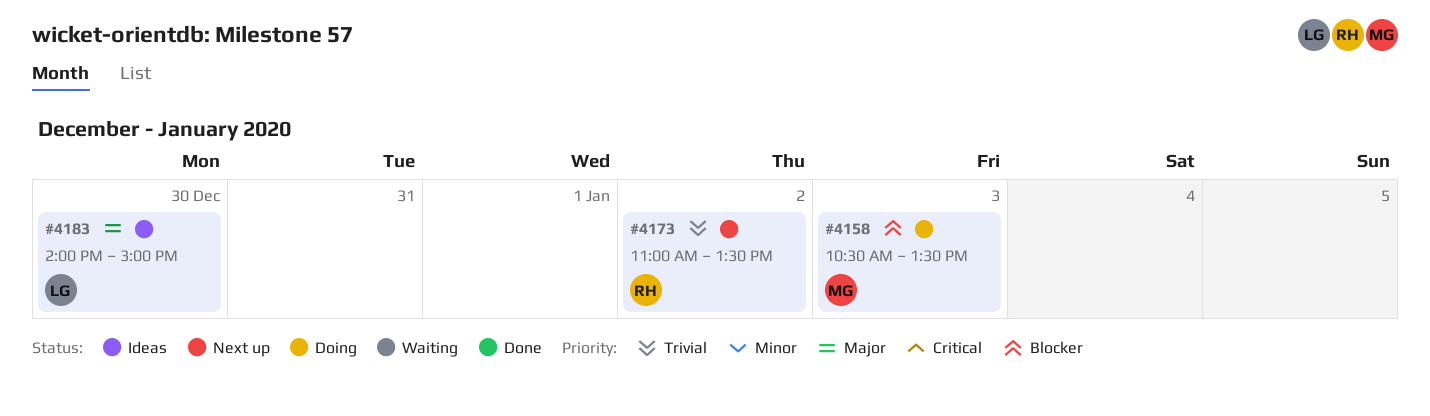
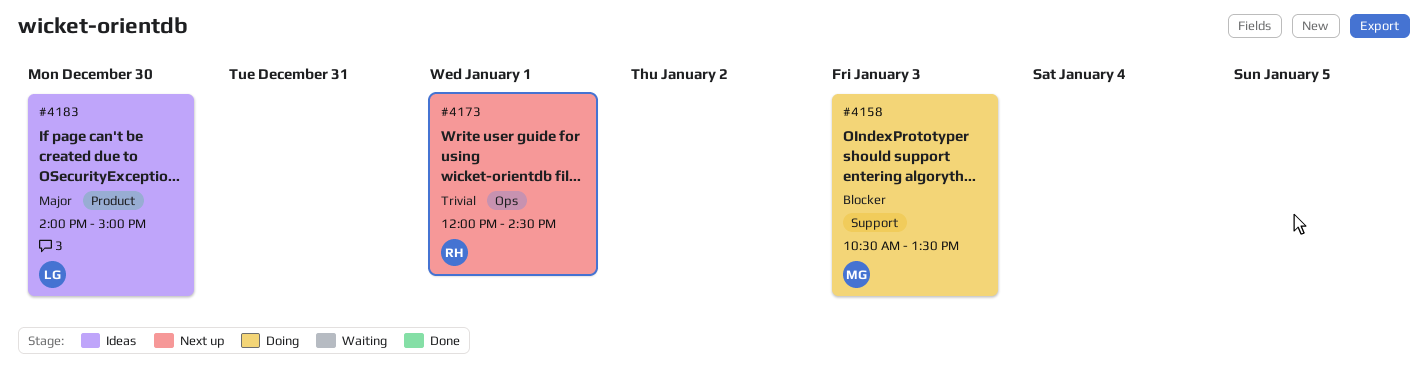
#4173, day: Jan 2 -> Jan 1
#4173, begins: 11:00 -> 12:00
#4173, ends: 13:30 -> 14:30

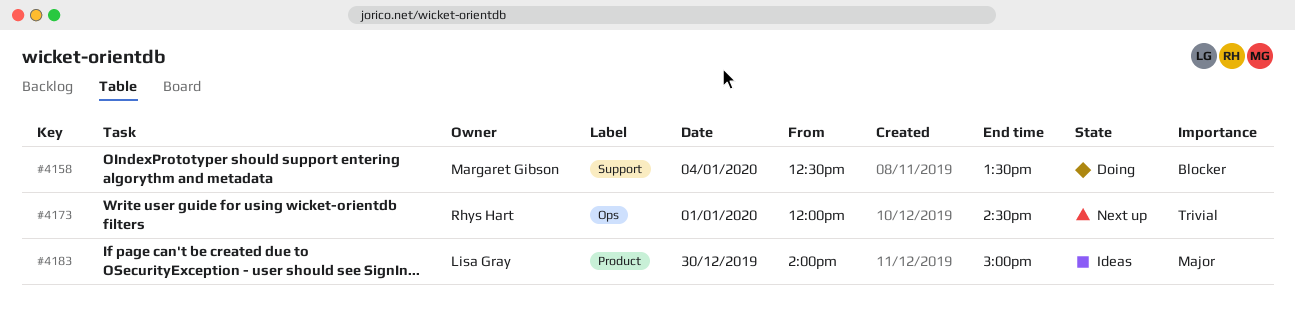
#4158, day: Jan 3 -> Jan 4
#4158, begins: 10:30 -> 12:30

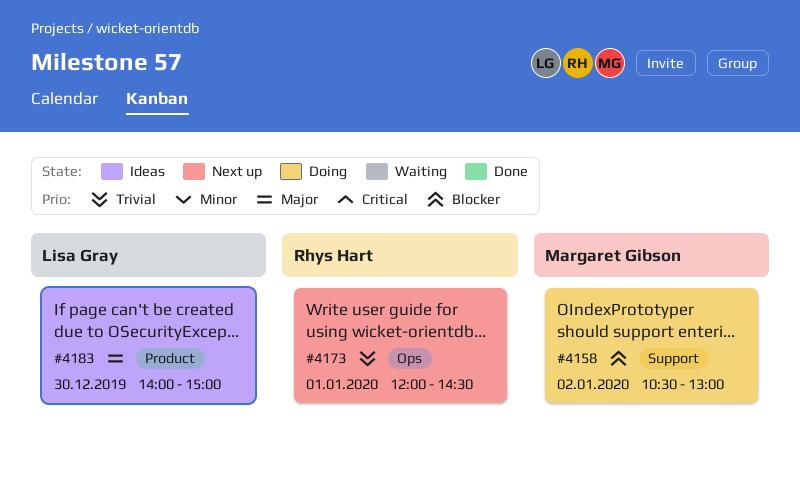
#4158, day: Jan 4 -> Jan 2
#4158, begins: 12:30 -> 10:30
#4158, ends: 13:30 -> 13:00

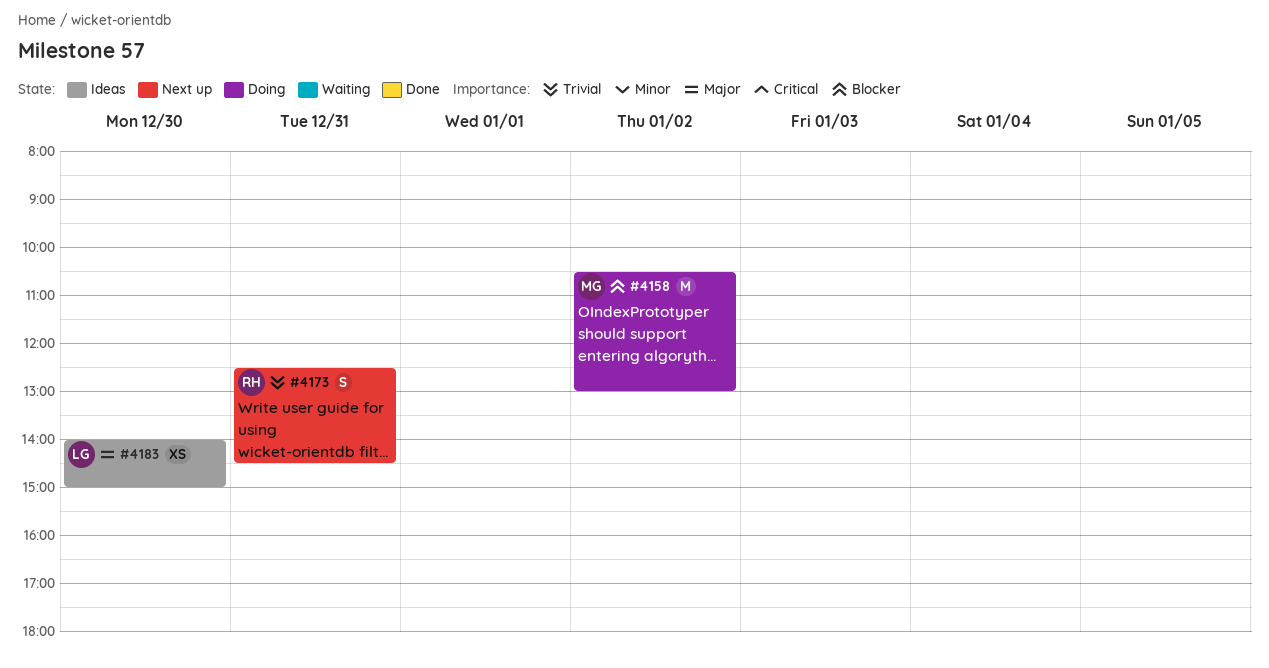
#4173, day: Jan 1 -> Dec 31
#4173, begins: 12:00 -> 12:30

